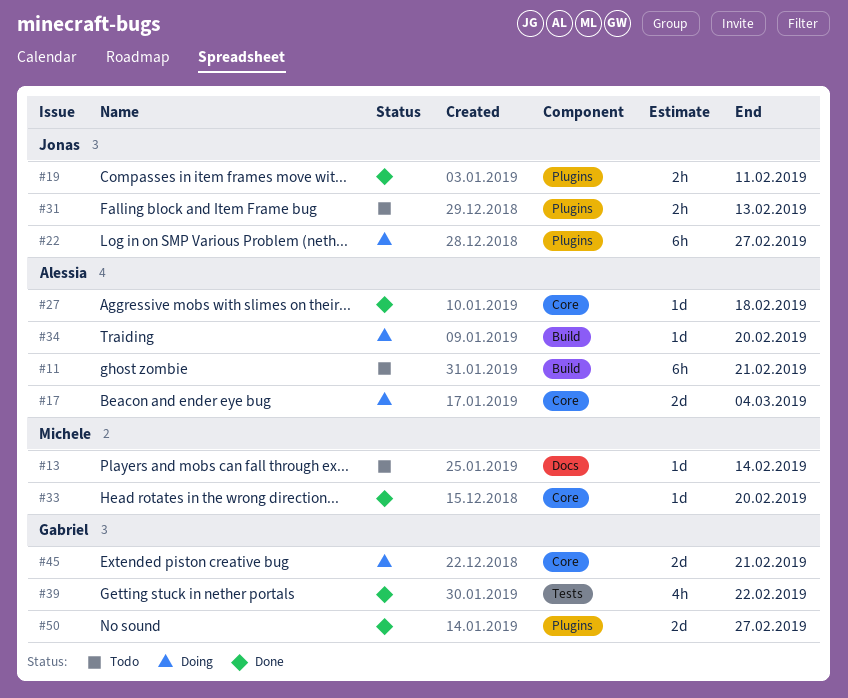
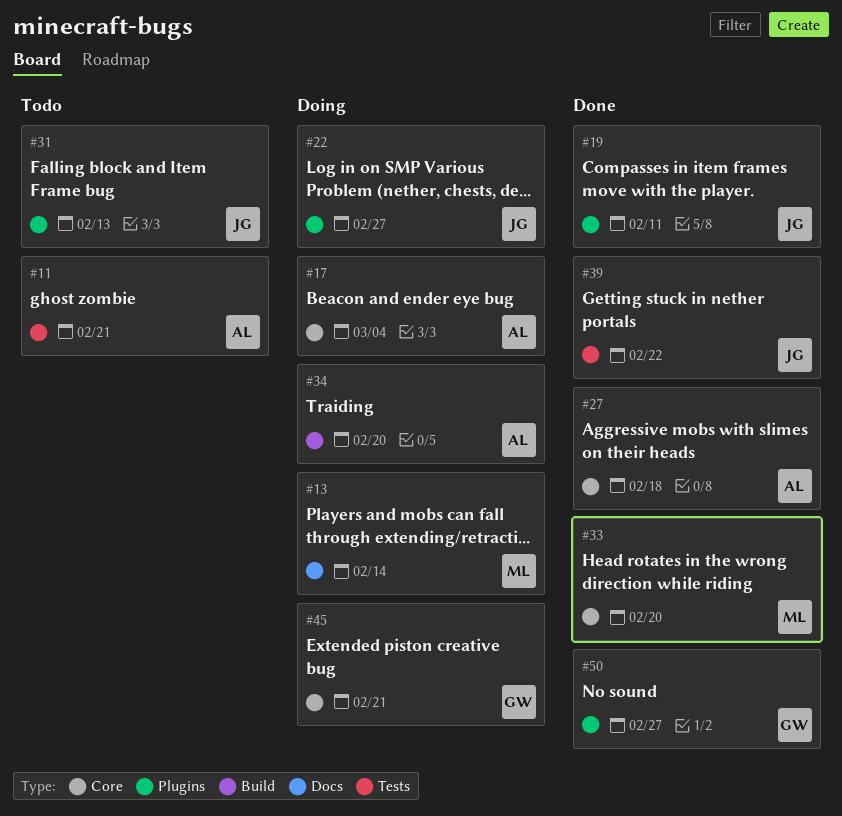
#11, label: Build -> Tests
#13, status: Todo -> Doing
#39, owner: Gabriel -> Jonas

